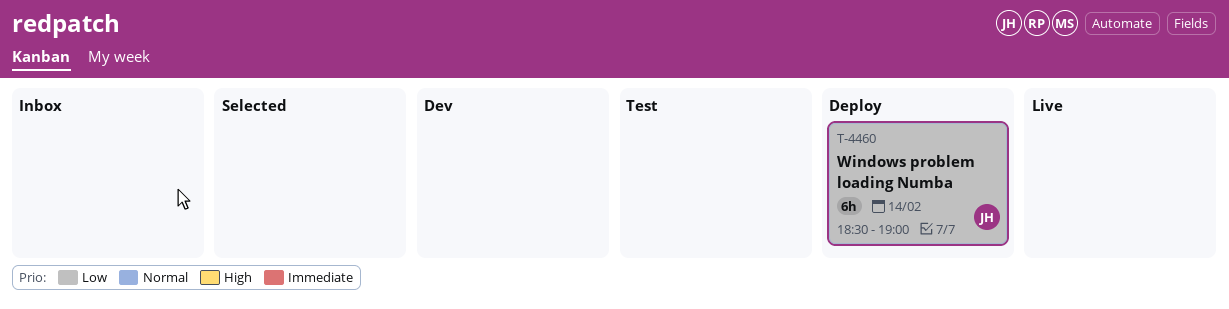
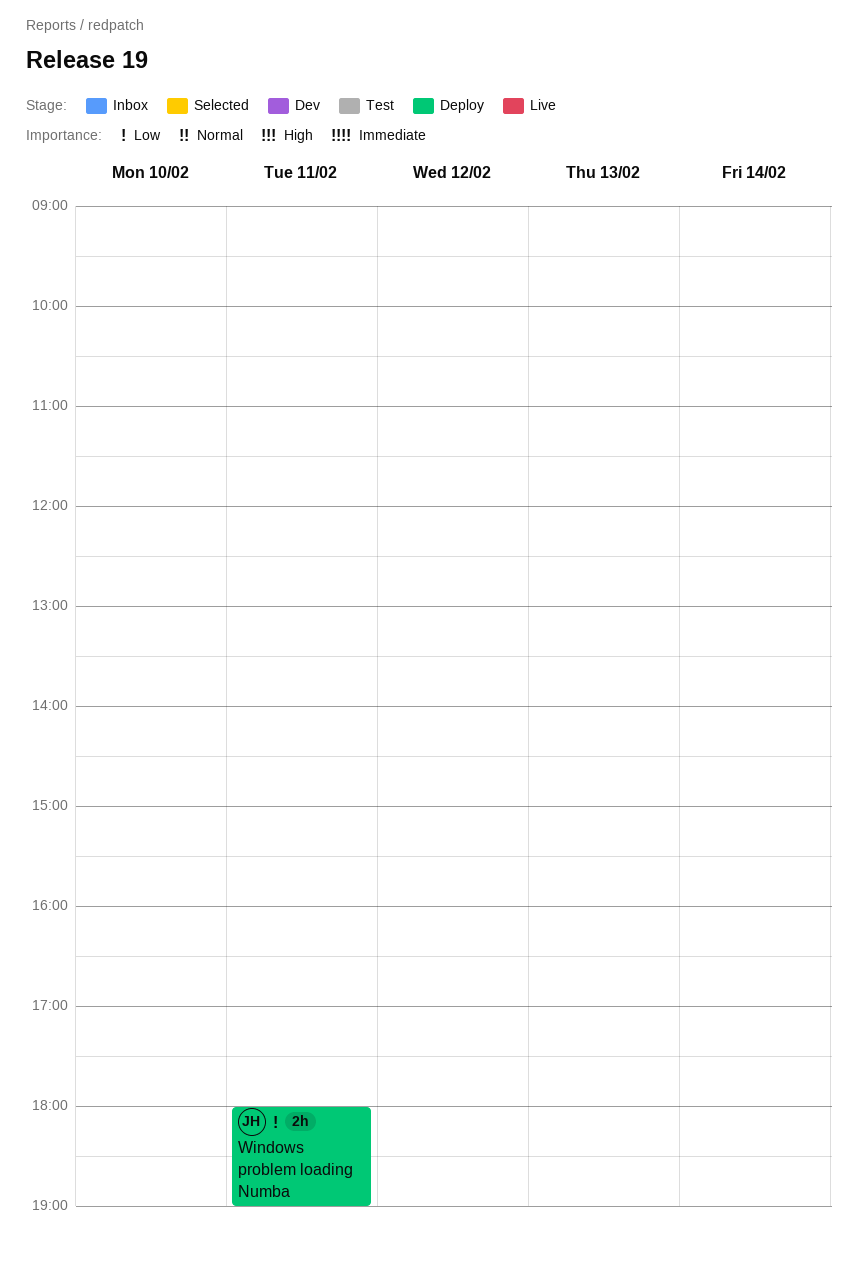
Windows problem loading Numba, estimate: 6h -> 2h
Windows problem loading Numba, day: Feb 14 -> Feb 11
Windows problem loading Numba, begins: 18:30 -> 18:00

